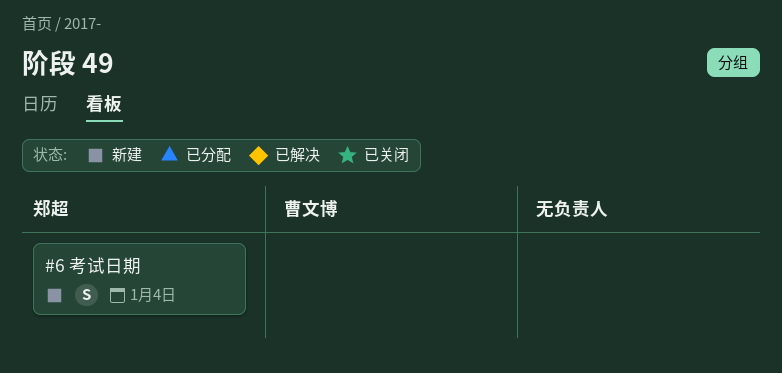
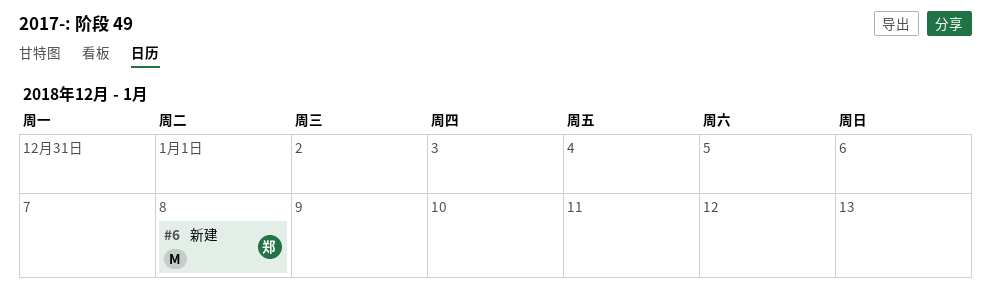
#6, estimate: S -> M
#6, due: Jan 4 -> Jan 8

